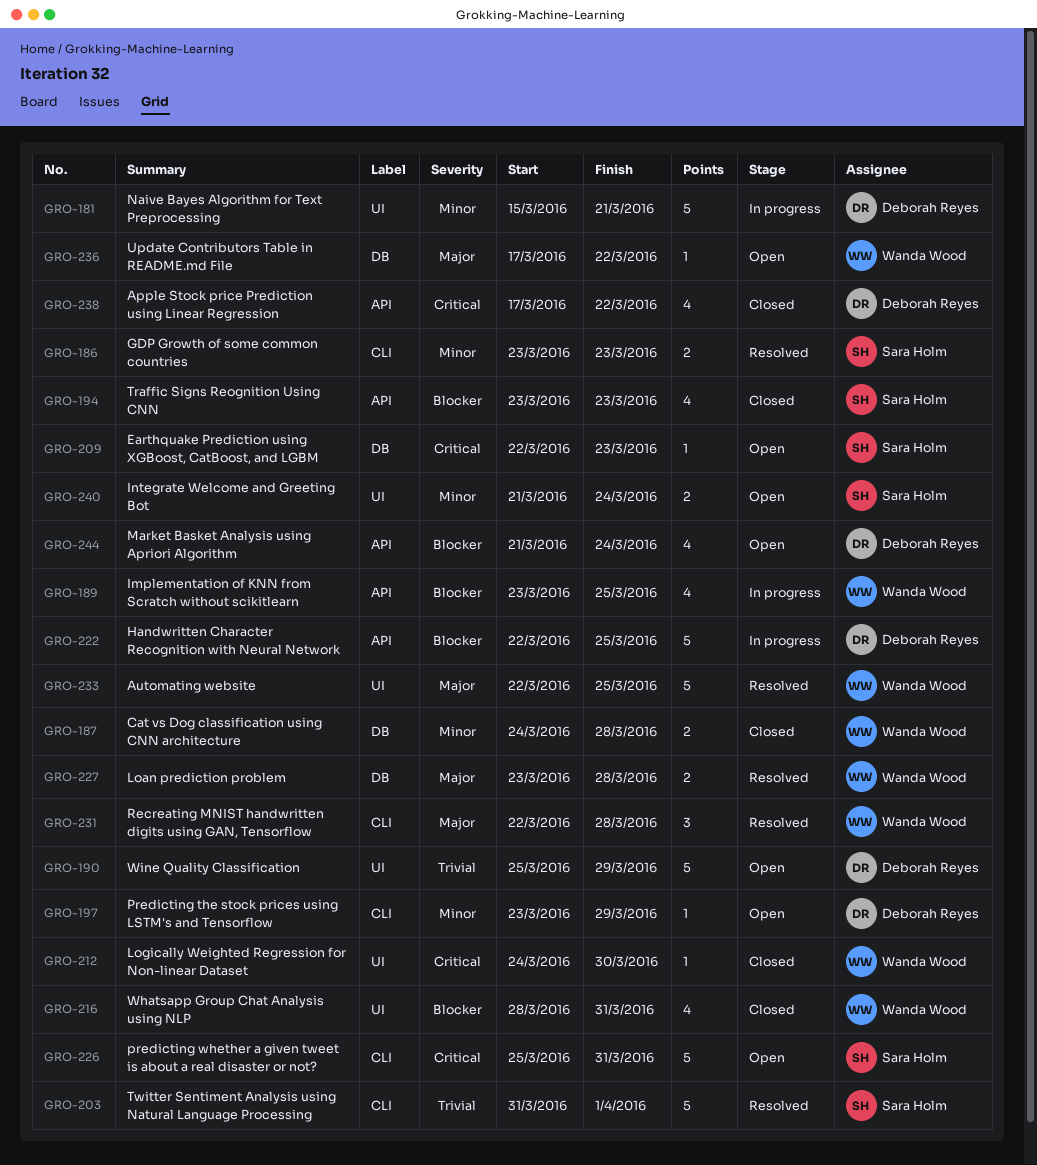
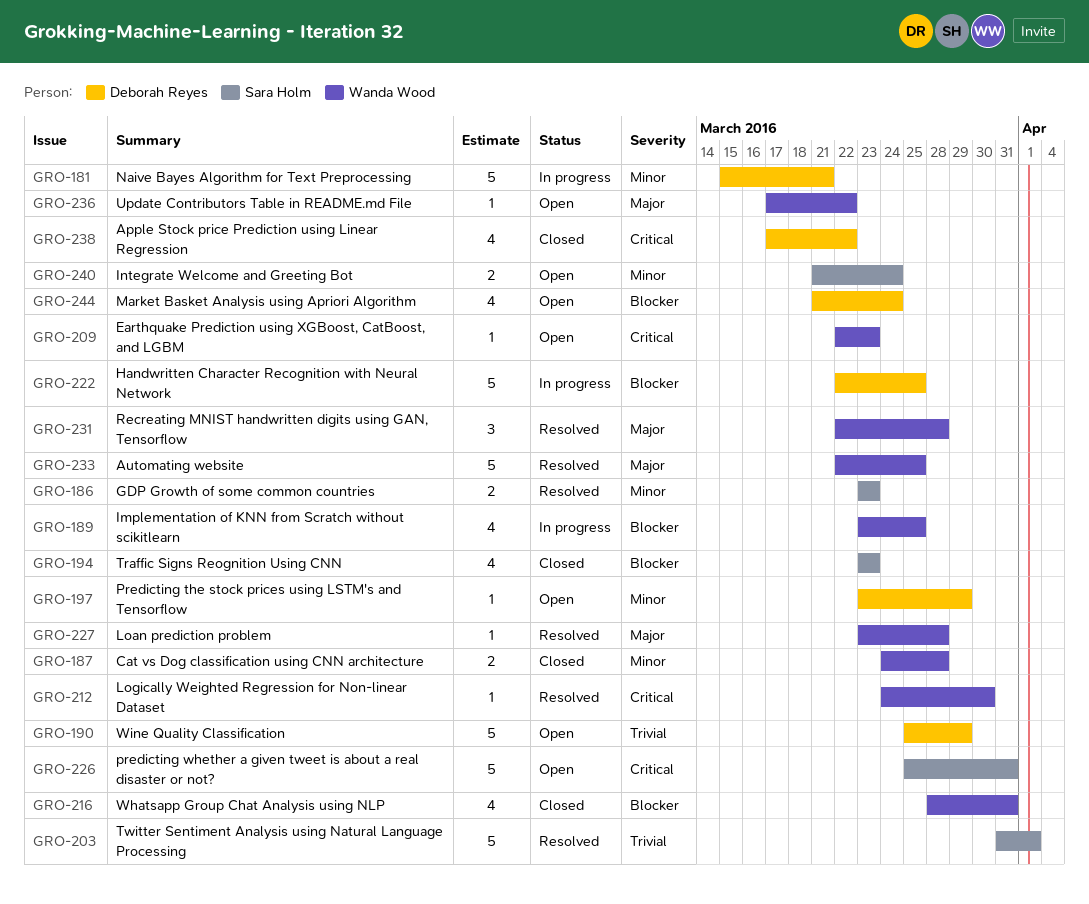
GRO-209, owner: Sara Holm -> Wanda Wood
GRO-212, status: Closed -> Resolved
GRO-227, estimate: 2 -> 1

